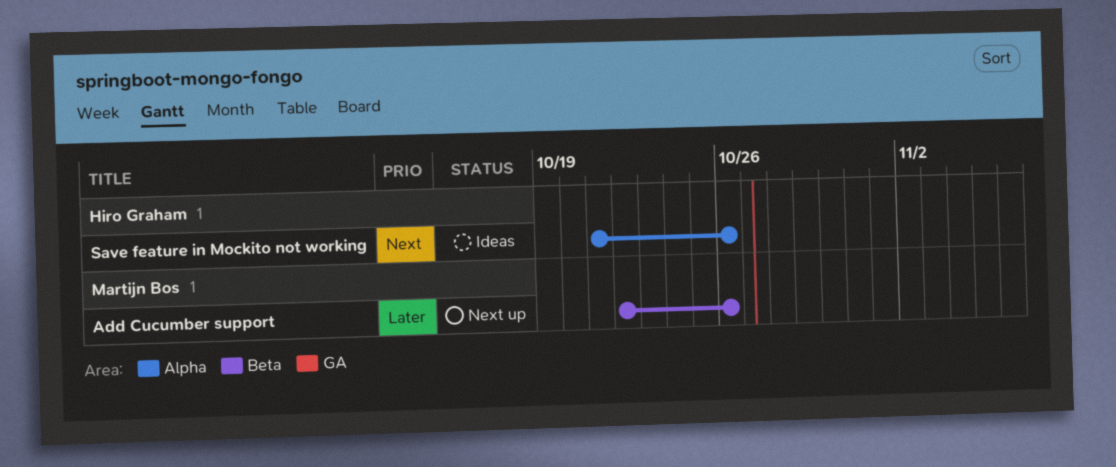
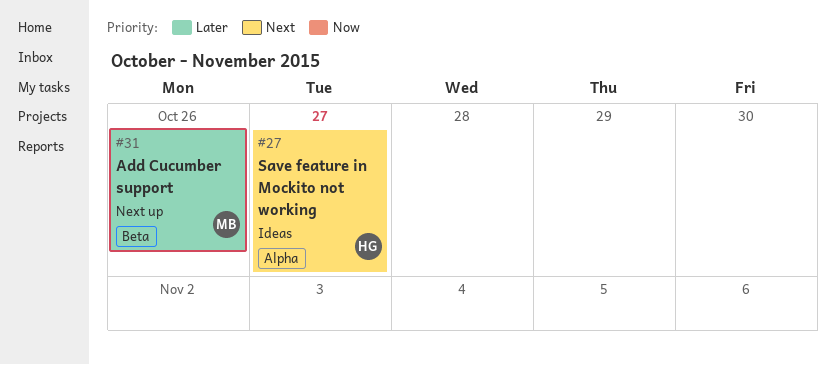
Save feature in Mockito not working, due: Oct 26 -> Oct 27

